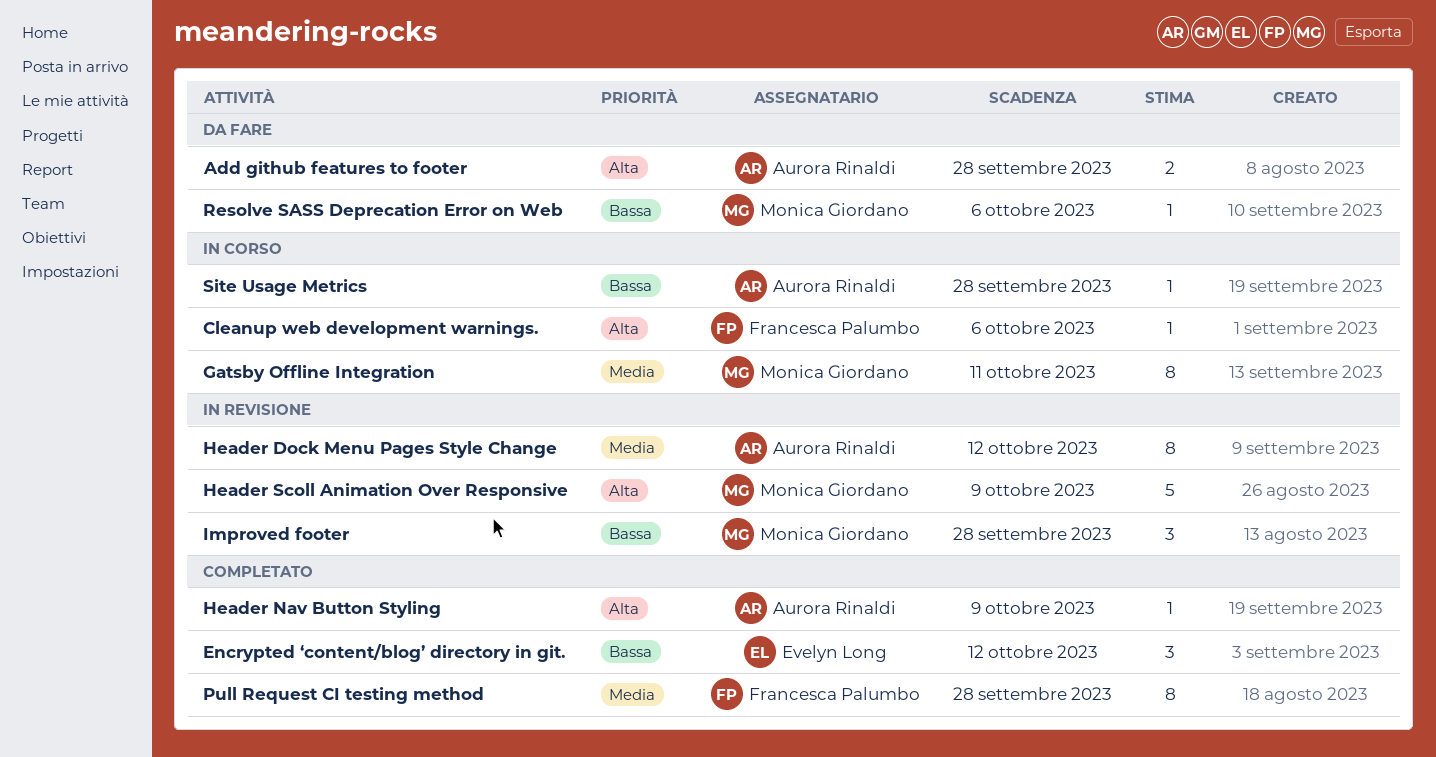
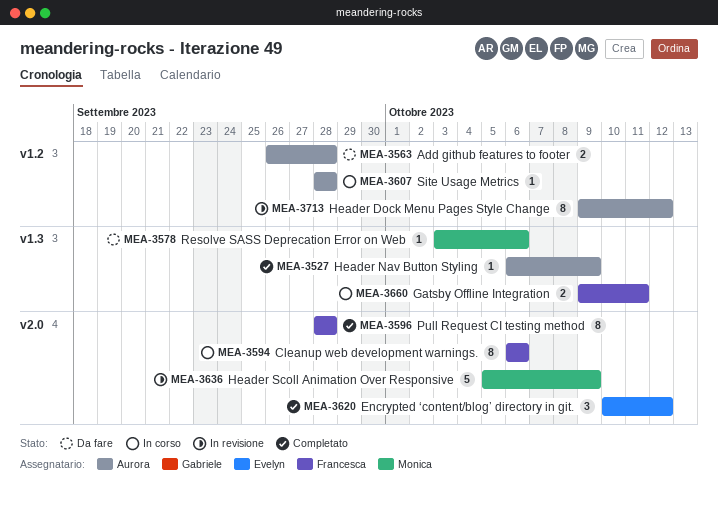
Cleanup web development warnings., estimate: 1 -> 8
Gatsby Offline Integration, owner: Monica Giordano -> Francesca Palumbo
Gatsby Offline Integration, estimate: 8 -> 2
Improved footer: present -> none

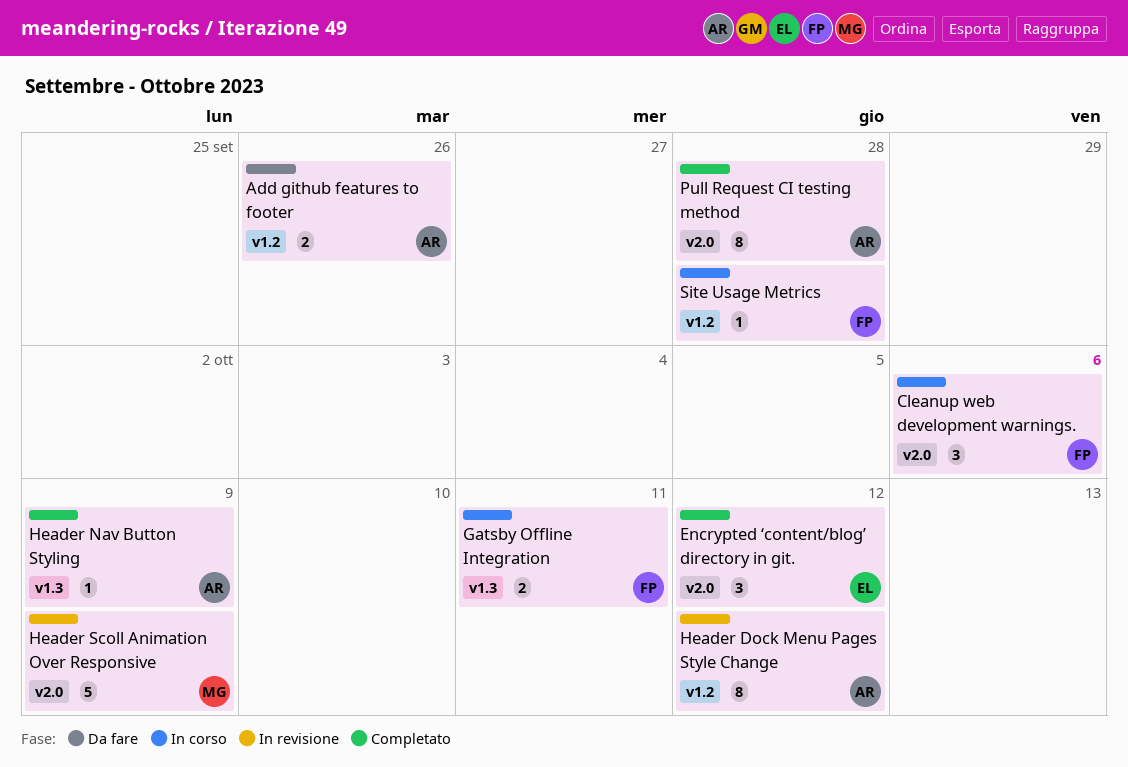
Add github features to footer, due: Sep 28 -> Sep 26
Cleanup web development warnings., estimate: 8 -> 3
Pull Request CI testing method, owner: Francesca -> Aurora
Resolve SASS Deprecation Error on Web: present -> none
Site Usage Metrics, owner: Aurora -> Francesca

